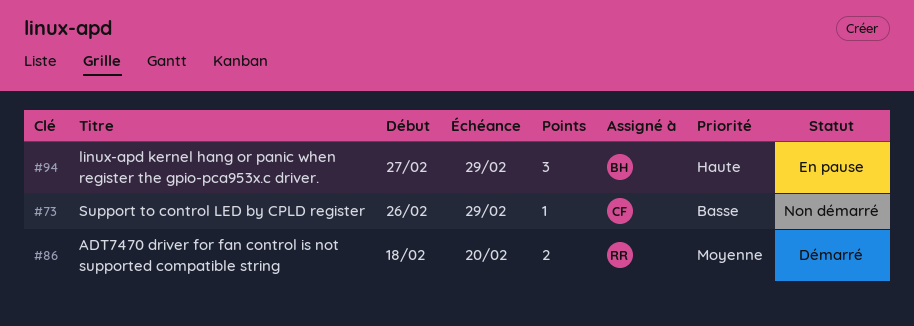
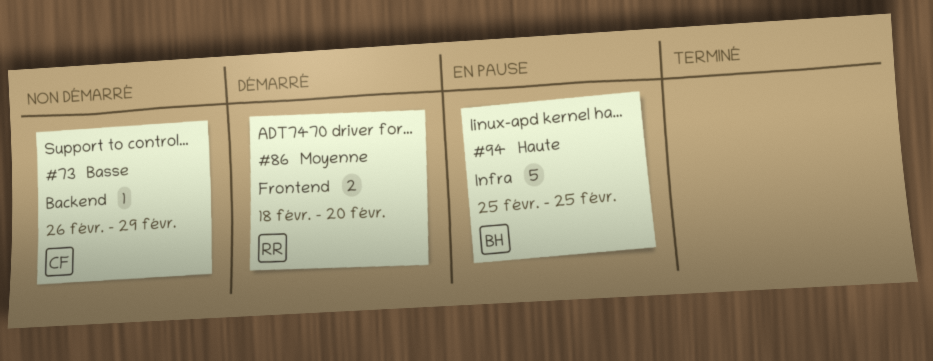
#94, estimate: 3 -> 5
#94, start: Feb 27 -> Feb 25
#94, due: Feb 29 -> Feb 25

